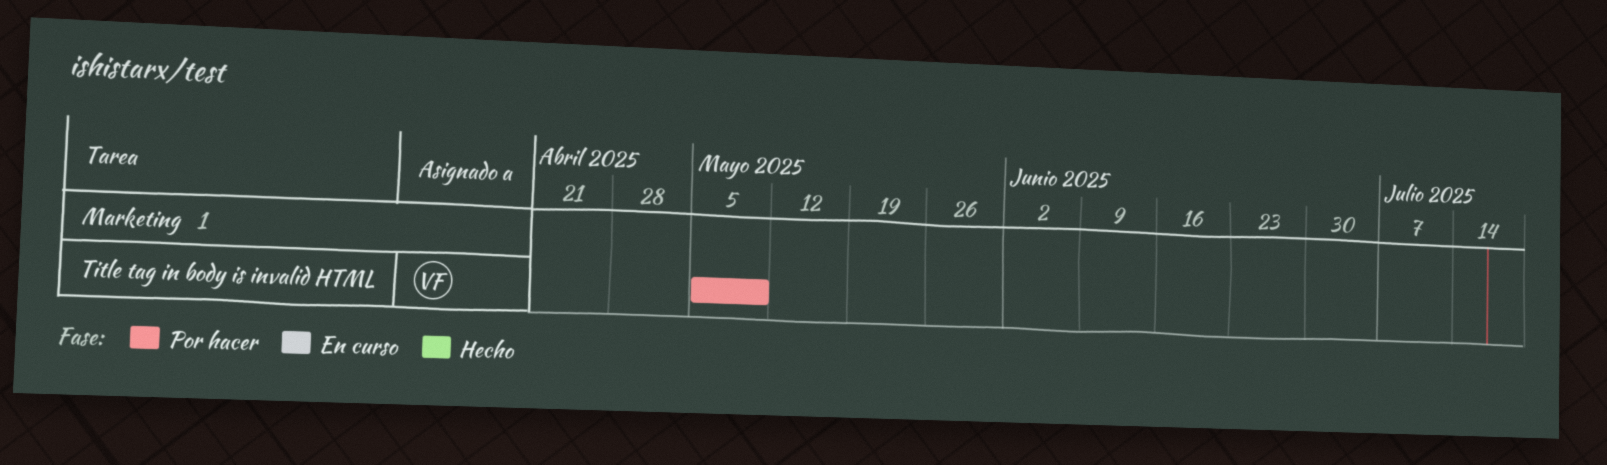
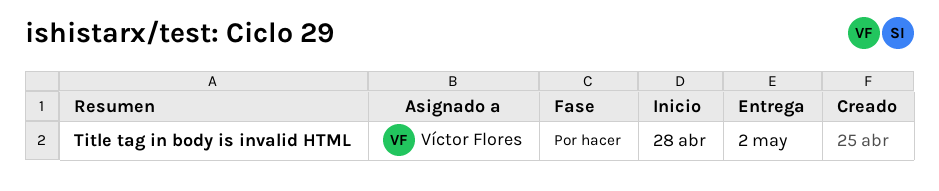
Title tag in body is invalid HTML, start: May 5 -> Apr 28
Title tag in body is invalid HTML, due: May 9 -> May 2

